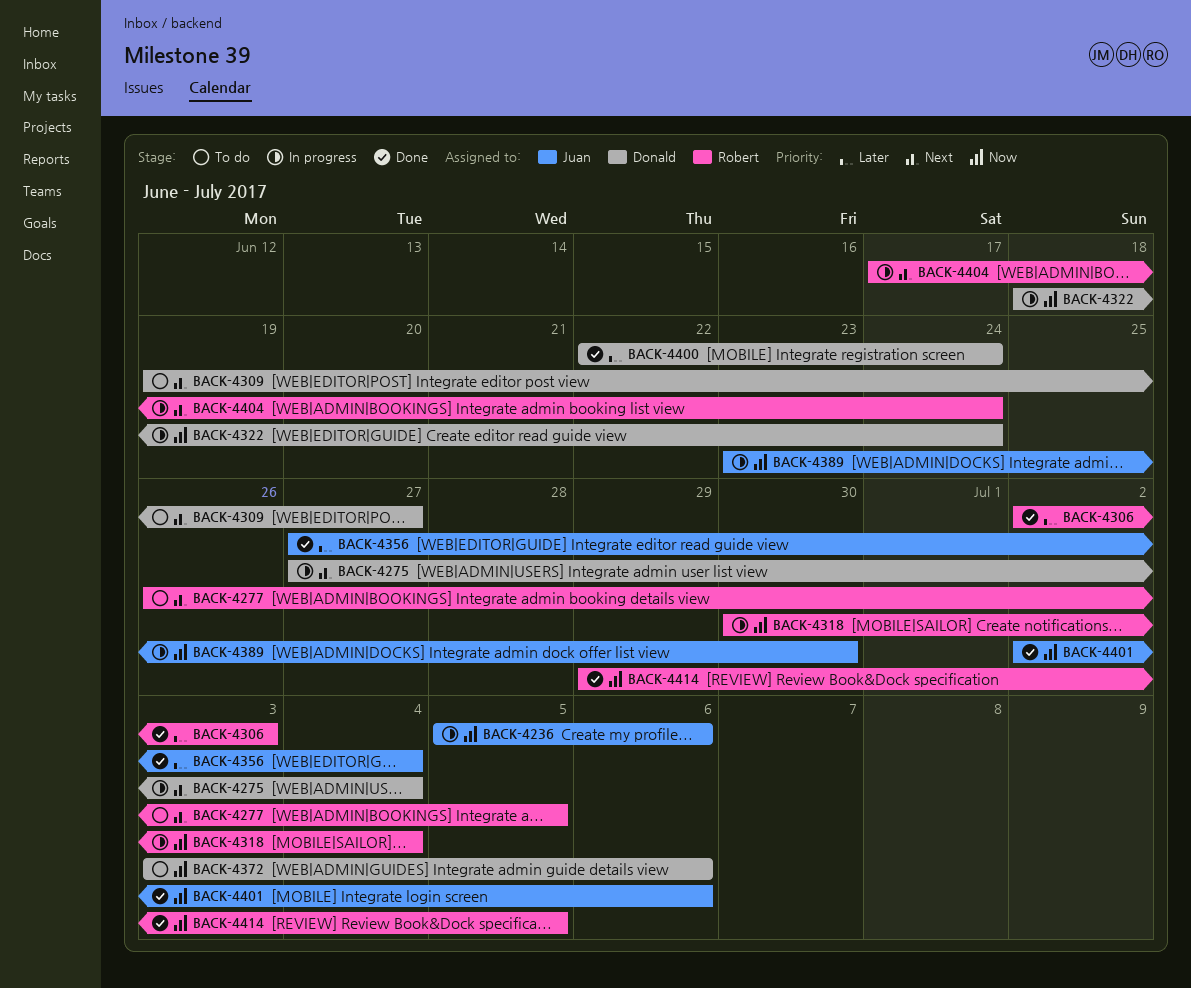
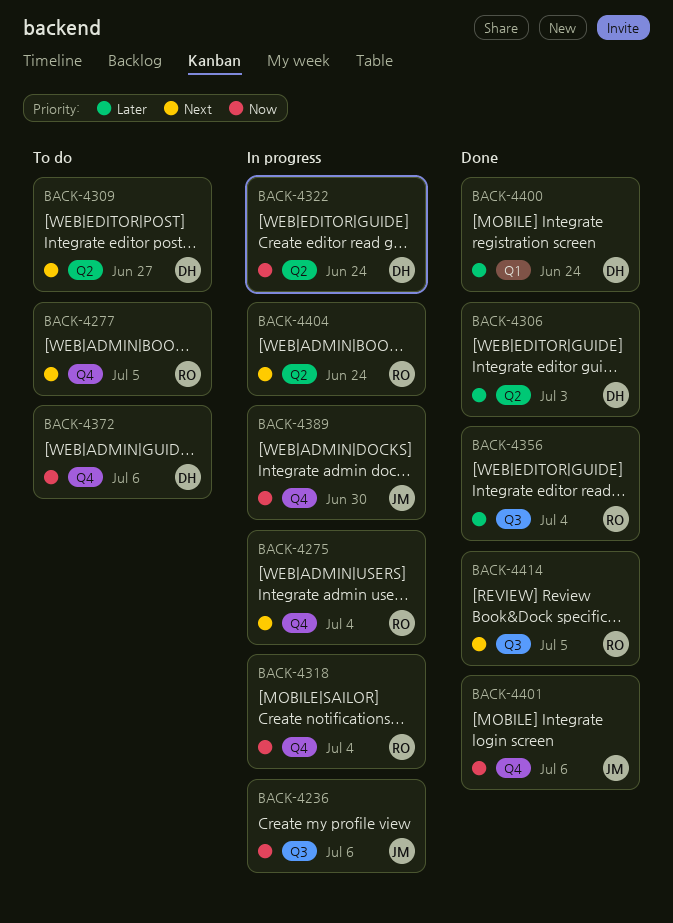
BACK-4275, owner: Donald -> Robert
BACK-4306, owner: Robert -> Donald
BACK-4356, owner: Juan -> Robert
BACK-4414, priority: Now -> Next

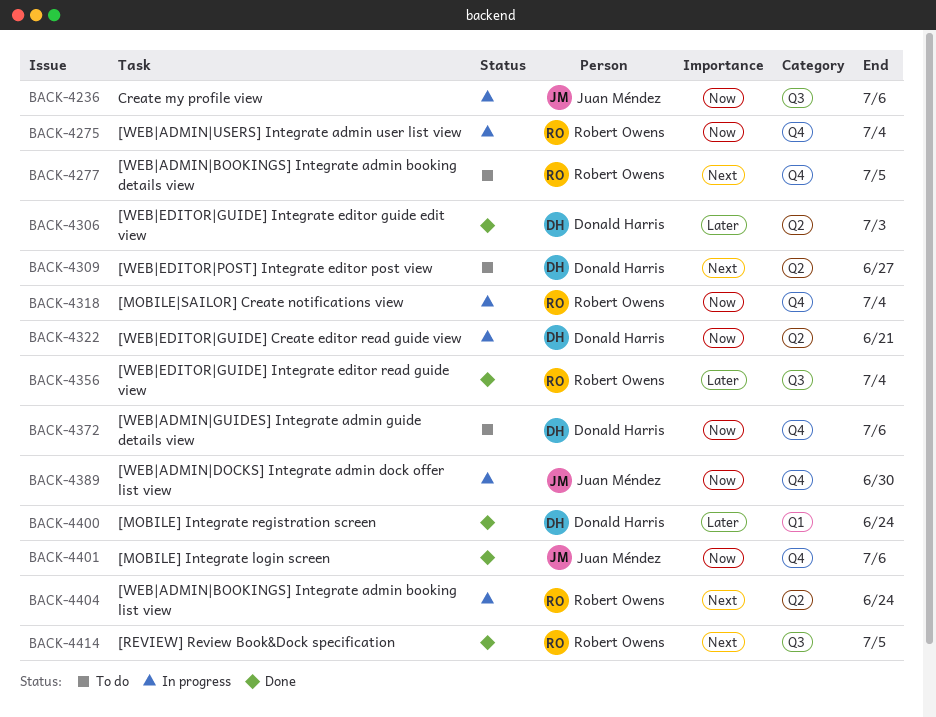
BACK-4275, priority: Next -> Now
BACK-4322, due: Jun 24 -> Jun 21

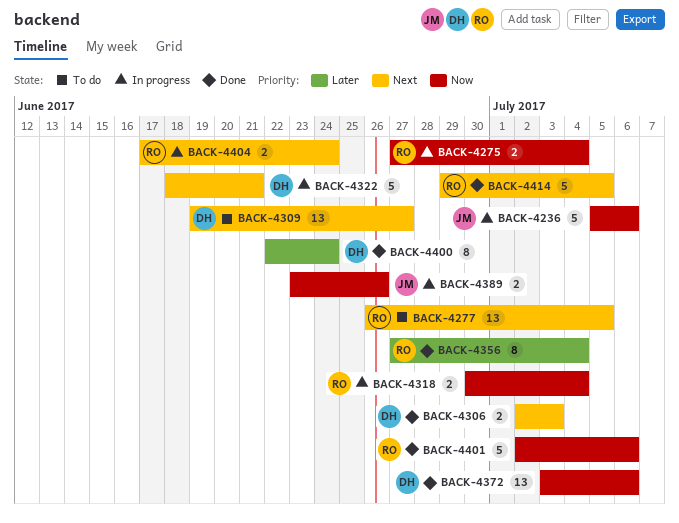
BACK-4306, priority: Later -> Next
BACK-4322, priority: Now -> Next
BACK-4372, status: To do -> Done
BACK-4389, due: Jun 30 -> Jun 26
BACK-4401, owner: Juan Méndez -> Robert Owens

